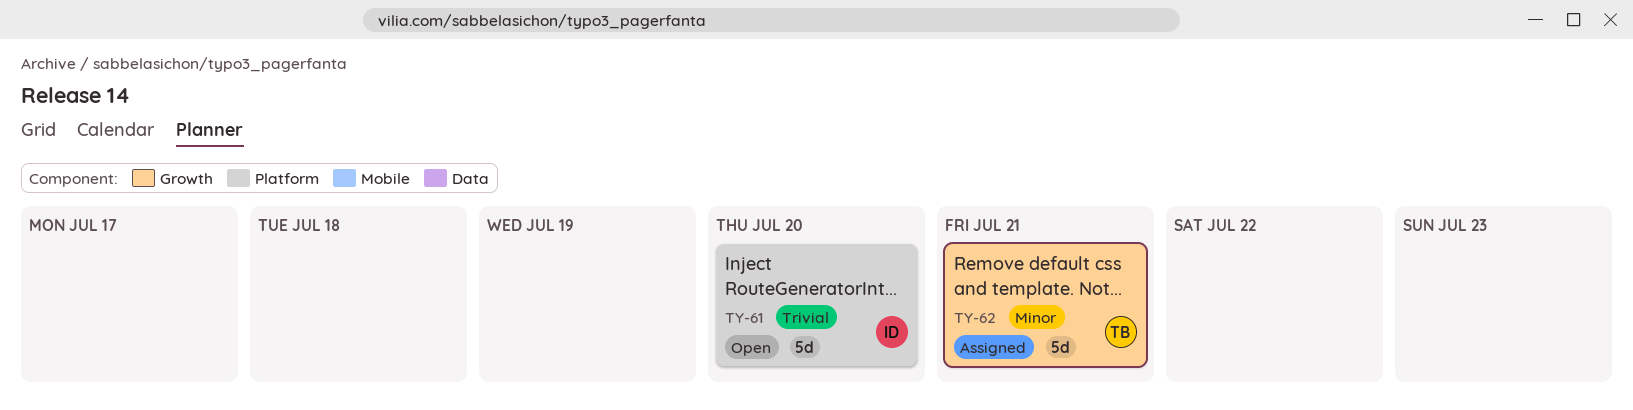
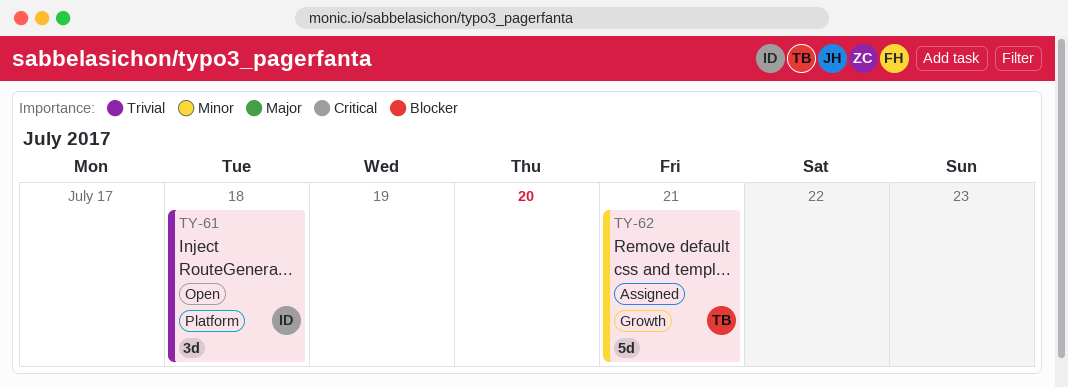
TY-61, estimate: 5d -> 3d
TY-61, due: Jul 20 -> Jul 18

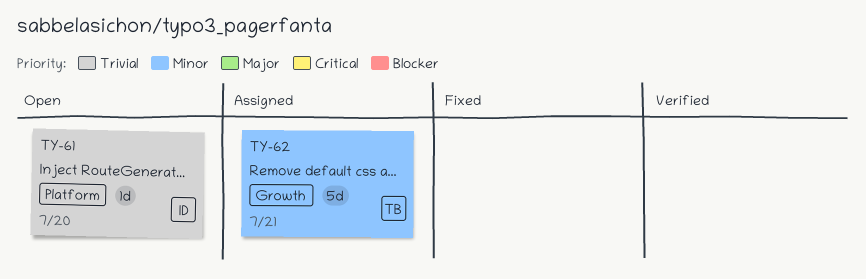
TY-61, estimate: 3d -> 1d
TY-61, due: Jul 18 -> Jul 20

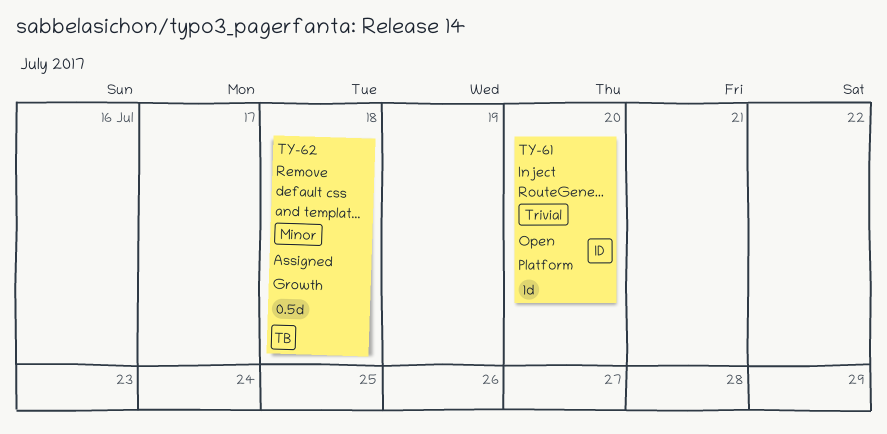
TY-62, estimate: 5d -> 0.5d
TY-62, due: Jul 21 -> Jul 18

